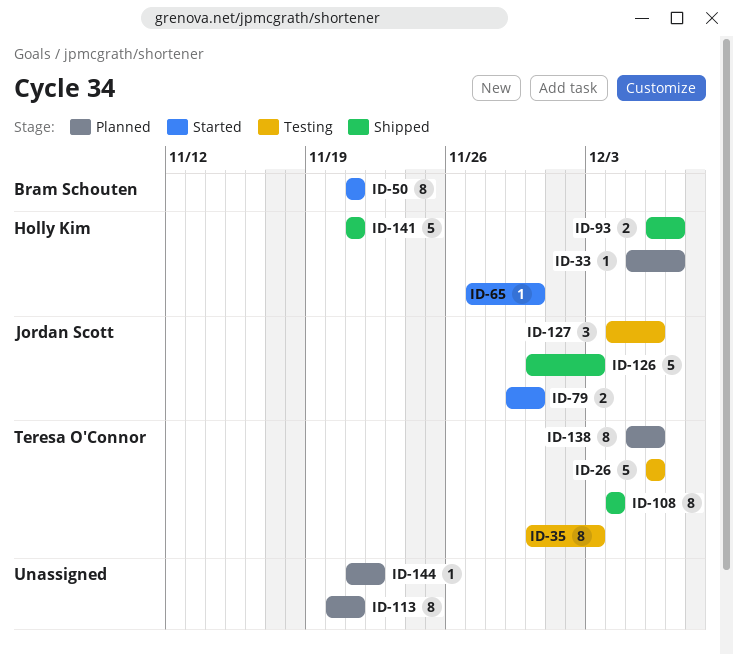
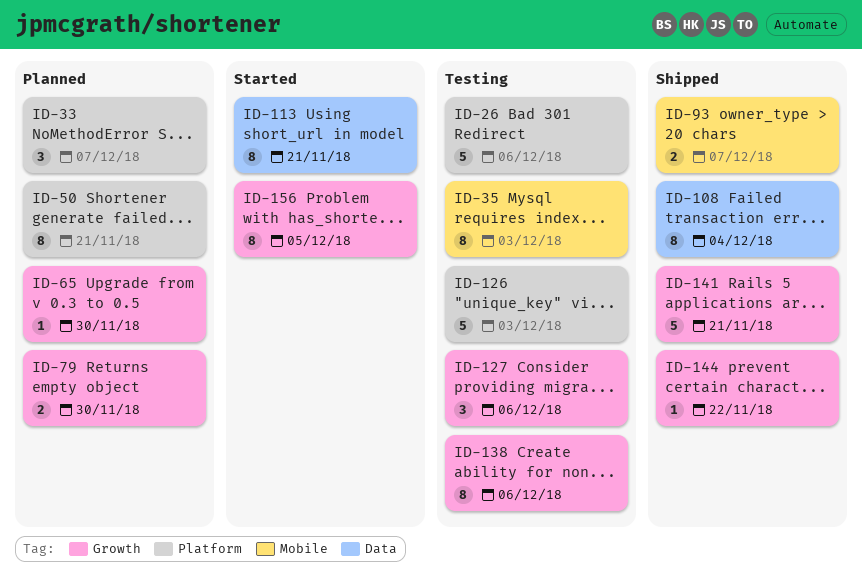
ID-33, estimate: 1 -> 3
ID-50, status: Started -> Planned
ID-65, status: Started -> Planned
ID-79, status: Started -> Planned
ID-113, status: Planned -> Started
ID-126, status: Shipped -> Testing
ID-138, status: Planned -> Testing
ID-144, status: Planned -> Shipped
ID-156: none -> present

